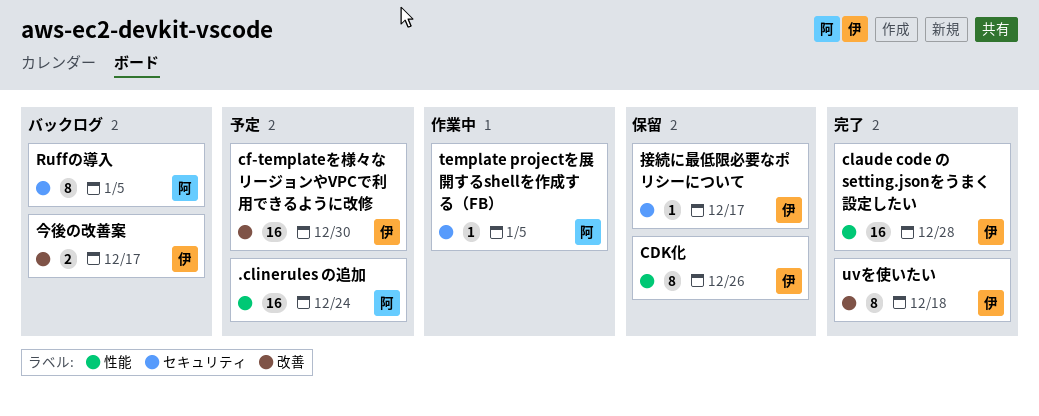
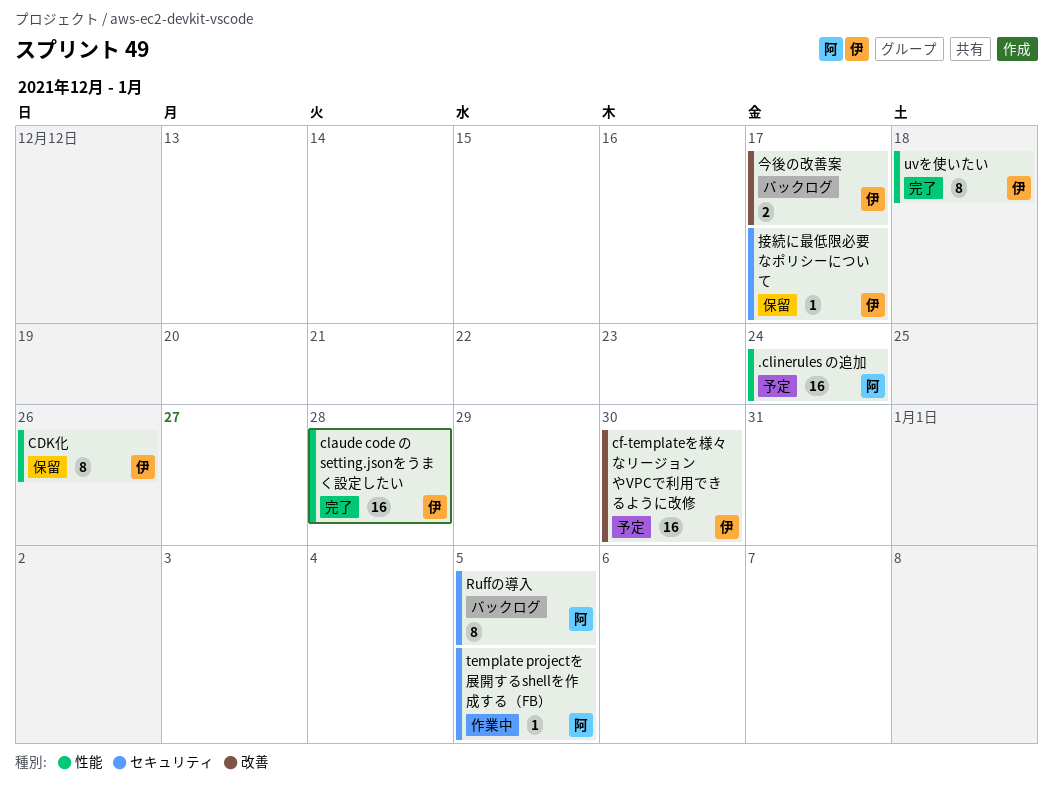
uvを使いたい, label: 改善 -> 性能

